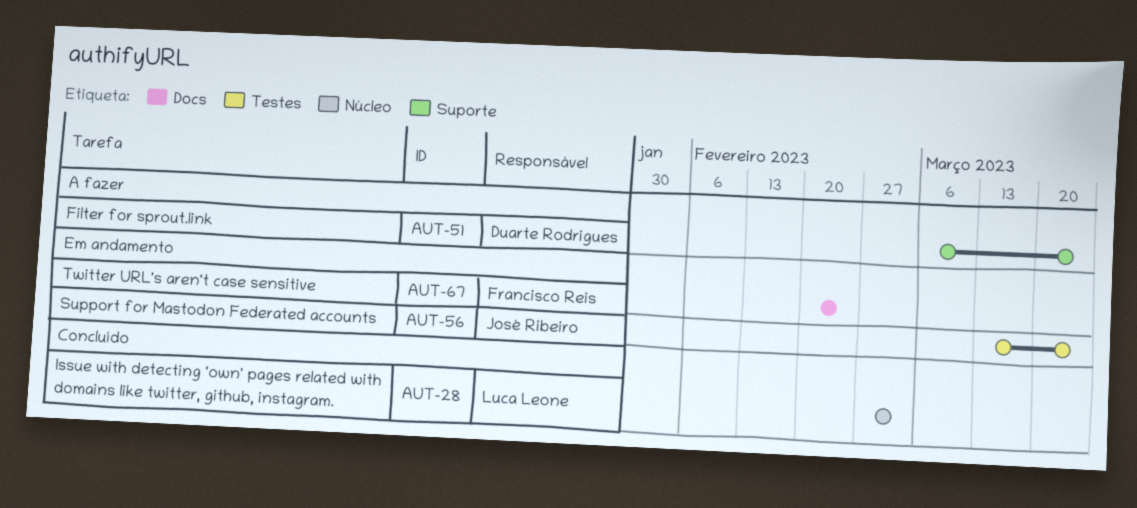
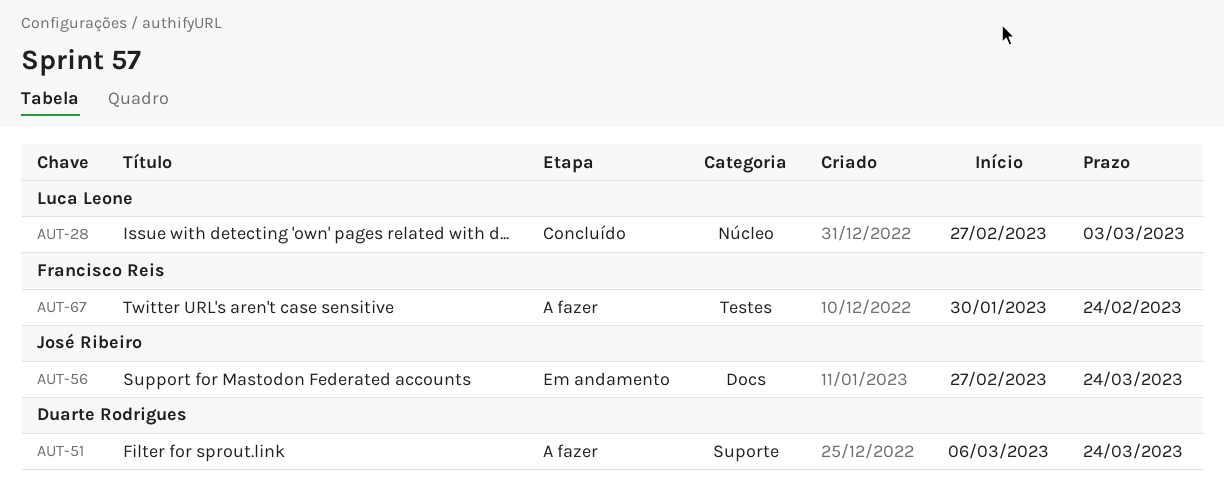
AUT-56, label: Testes -> Docs
AUT-56, start: Mar 13 -> Feb 27
AUT-67, status: Em andamento -> A fazer
AUT-67, label: Docs -> Testes
AUT-67, start: Feb 20 -> Jan 30

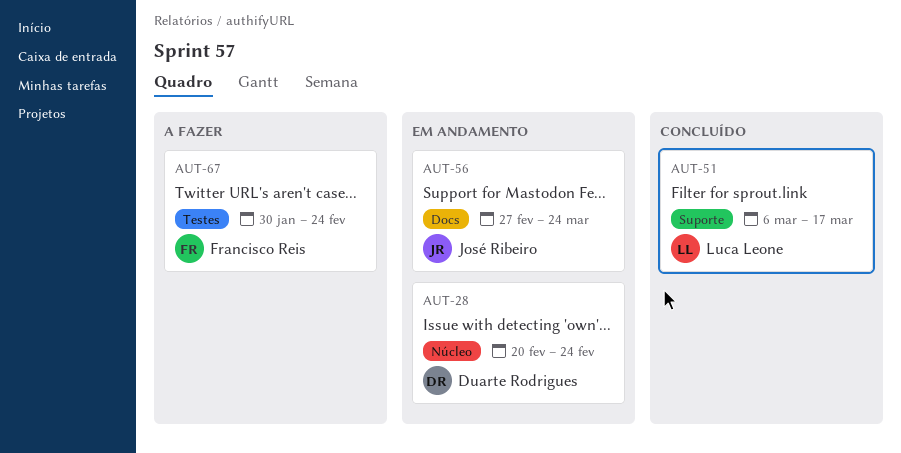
AUT-28, status: Concluído -> Em andamento
AUT-28, owner: Luca Leone -> Duarte Rodrigues
AUT-28, start: Feb 27 -> Feb 20
AUT-28, due: Mar 3 -> Feb 24
AUT-51, status: A fazer -> Concluído
AUT-51, owner: Duarte Rodrigues -> Luca Leone
AUT-51, due: Mar 24 -> Mar 17

